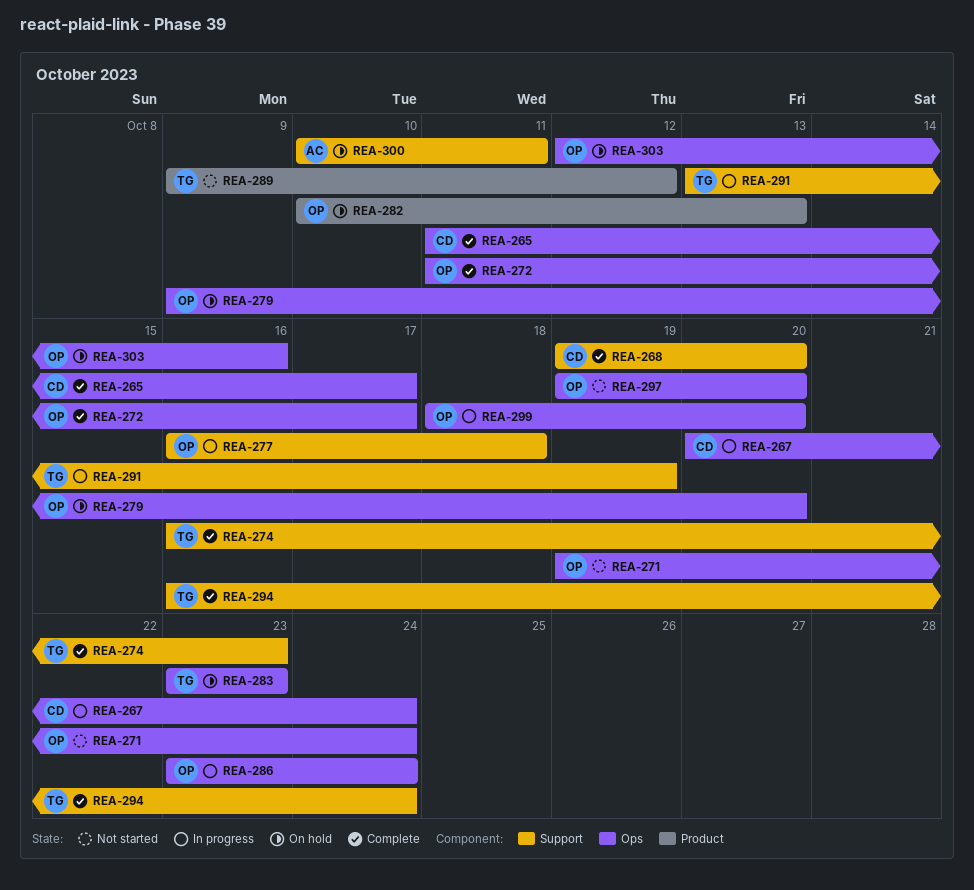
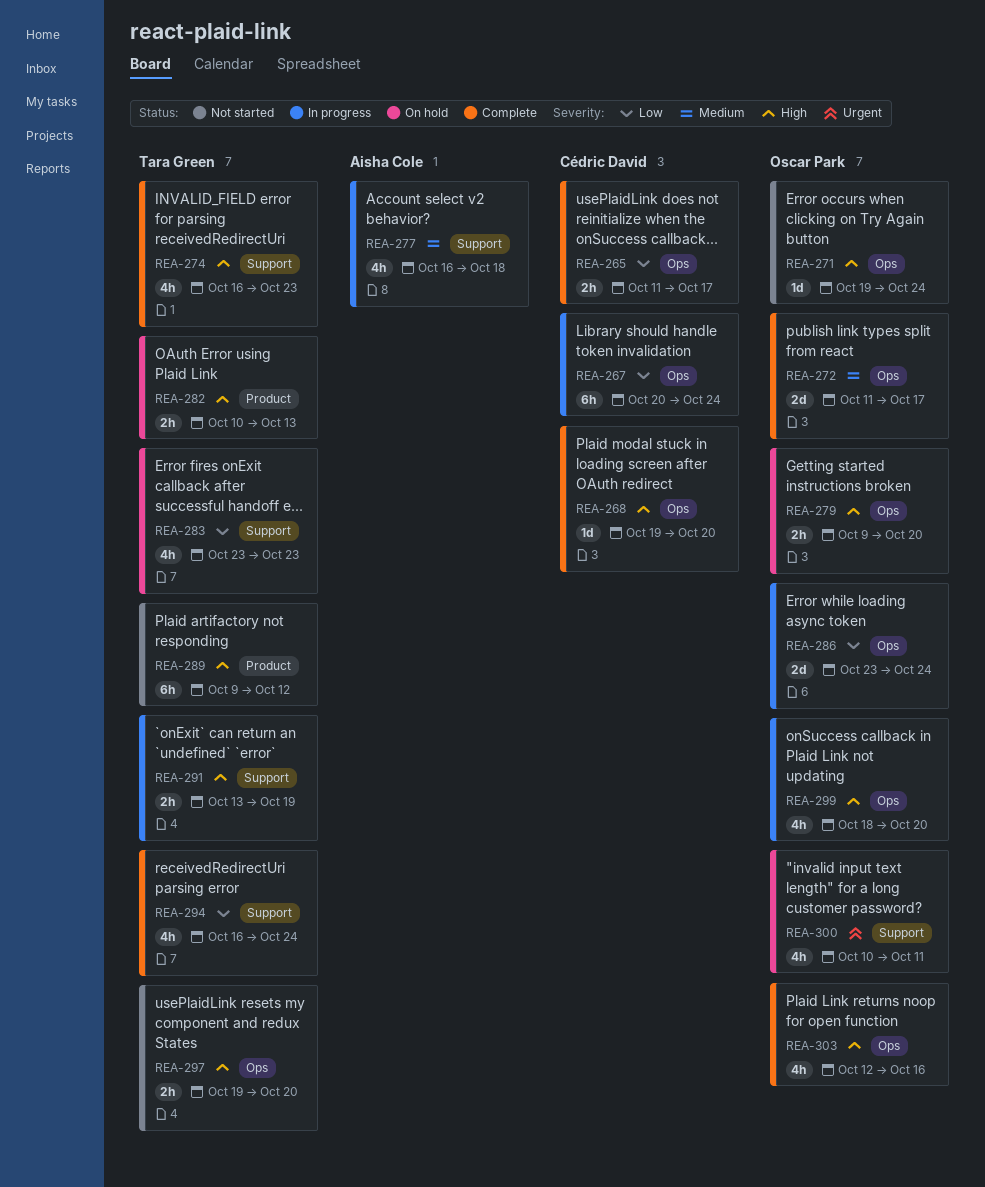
REA-268, label: Support -> Ops
REA-277, owner: Oscar Park -> Aisha Cole
REA-282, owner: Oscar Park -> Tara Green
REA-283, label: Ops -> Support
REA-297, owner: Oscar Park -> Tara Green
REA-300, owner: Aisha Cole -> Oscar Park
REA-303, status: On hold -> Complete

